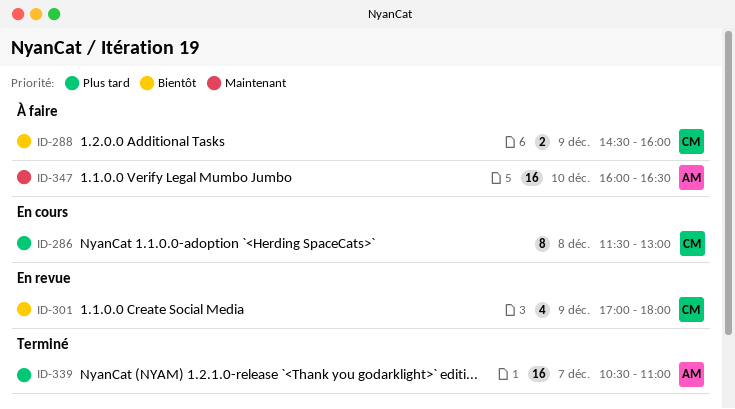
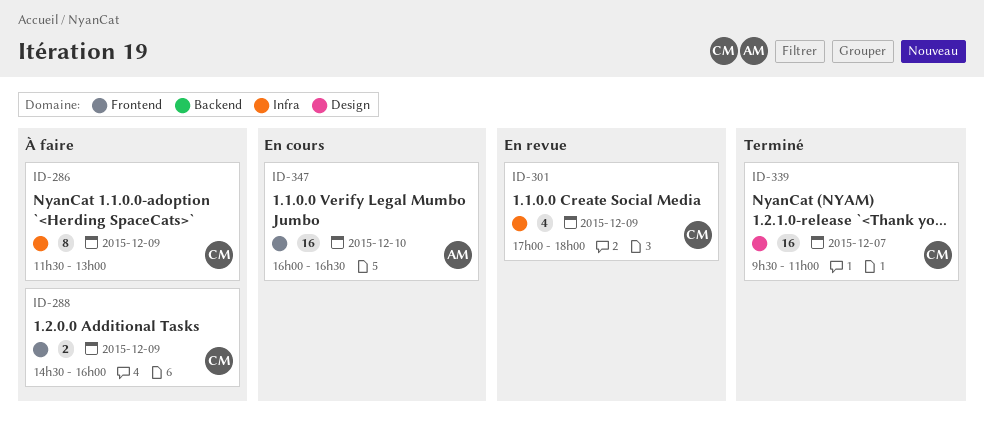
ID-286, status: En cours -> À faire
ID-286, day: Dec 8 -> Dec 9
ID-339, owner: AM -> CM
ID-339, begins: 10:30 -> 09:30
ID-347, status: À faire -> En cours

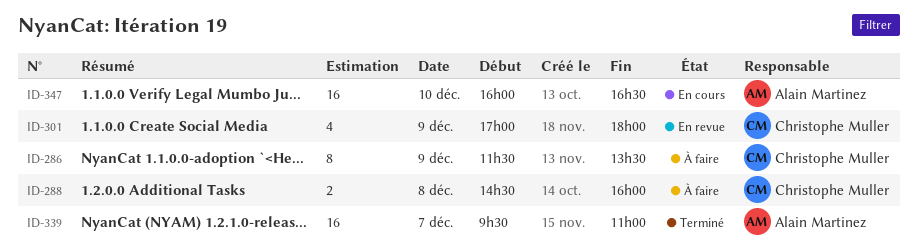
ID-286, ends: 13:00 -> 13:30
ID-288, day: Dec 9 -> Dec 8
ID-339, owner: Christophe Muller -> Alain Martinez

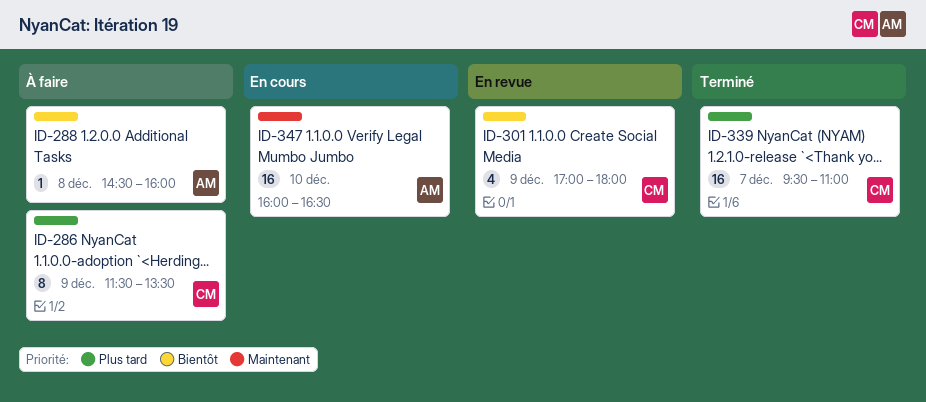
ID-288, owner: Christophe Muller -> Alain Martinez
ID-288, estimate: 2 -> 1
ID-339, owner: Alain Martinez -> Christophe Muller

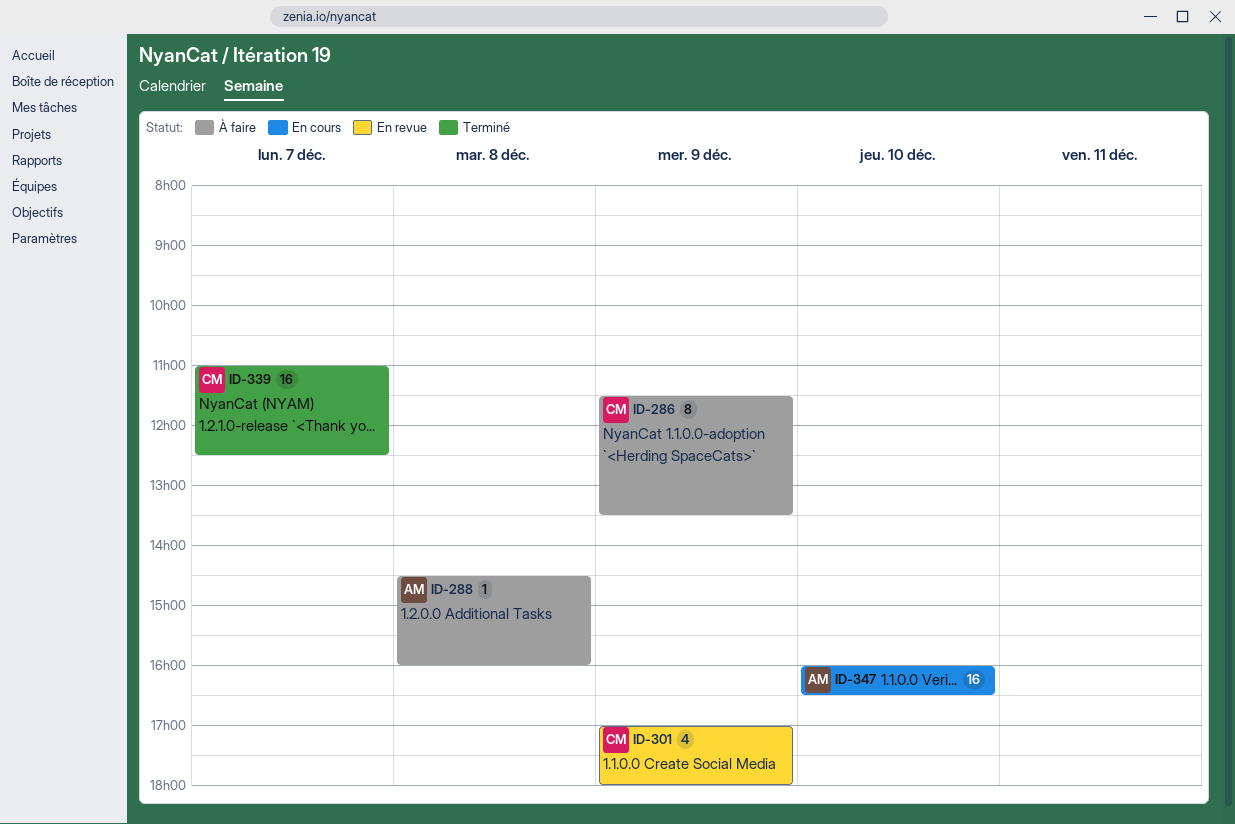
ID-339, begins: 09:30 -> 11:00
ID-339, ends: 11:00 -> 12:30

